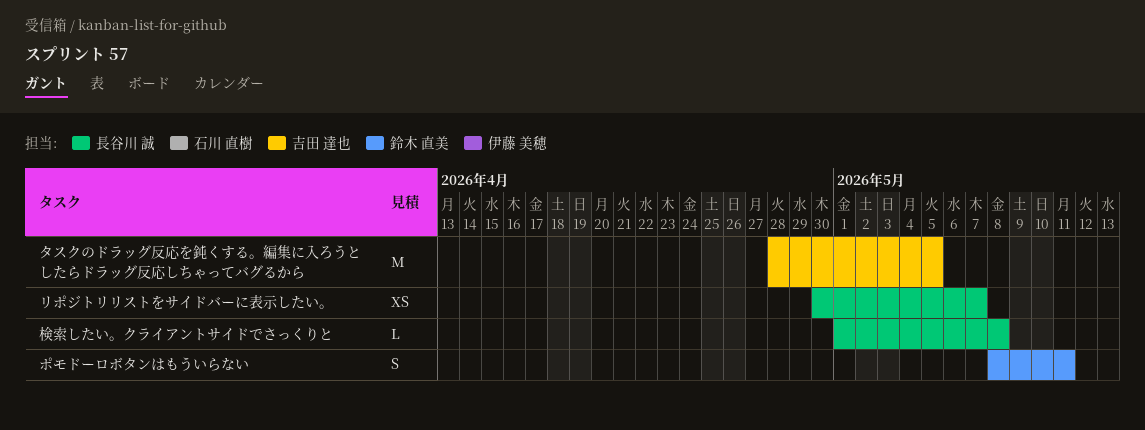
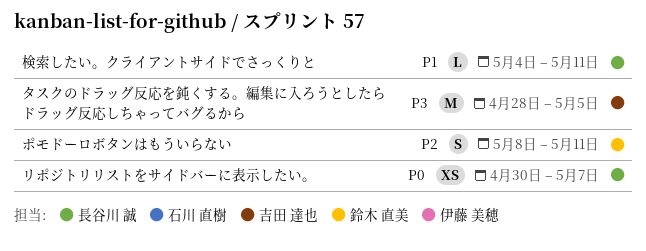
検索したい。クライアントサイドでさっくりと, start: May 1 -> May 4
検索したい。クライアントサイドでさっくりと, due: May 8 -> May 11

